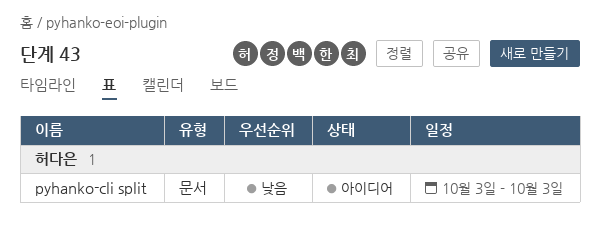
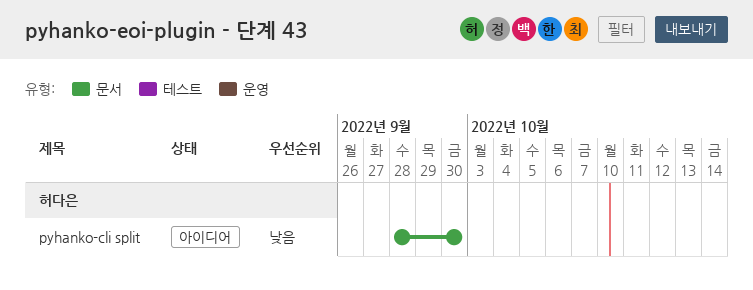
pyhanko-cli split, start: Oct 3 -> Sep 28
pyhanko-cli split, due: Oct 3 -> Sep 30

